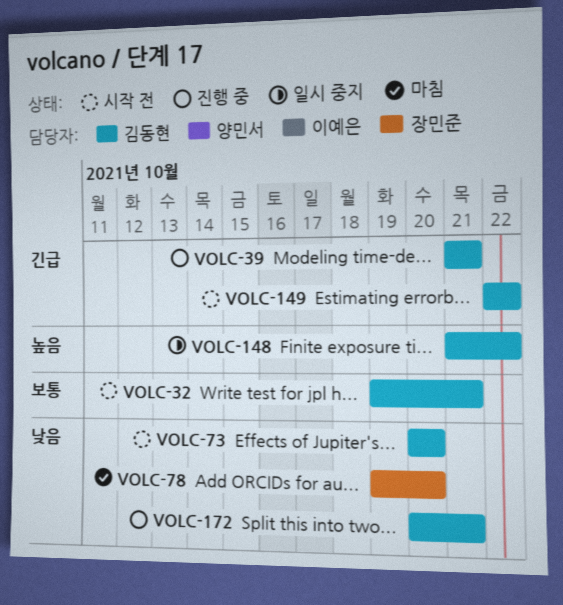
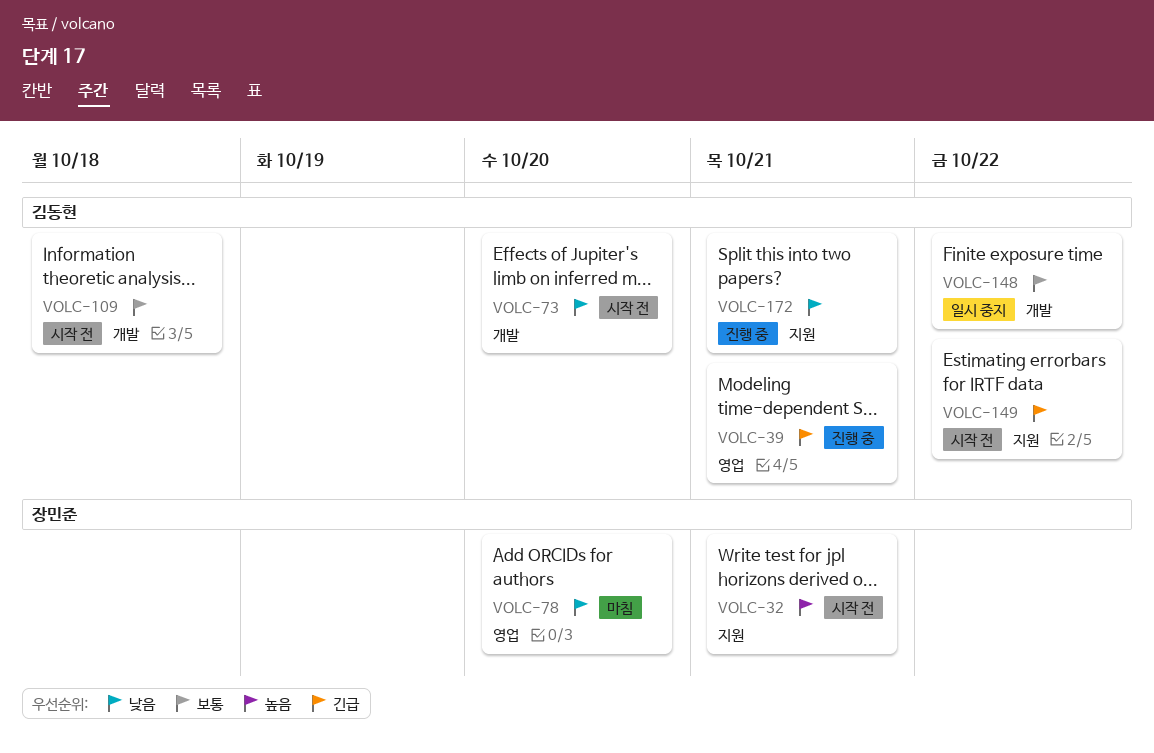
VOLC-32, owner: 김동현 -> 장민준
VOLC-32, priority: 보통 -> 높음
VOLC-109: none -> present
VOLC-148, priority: 높음 -> 보통

